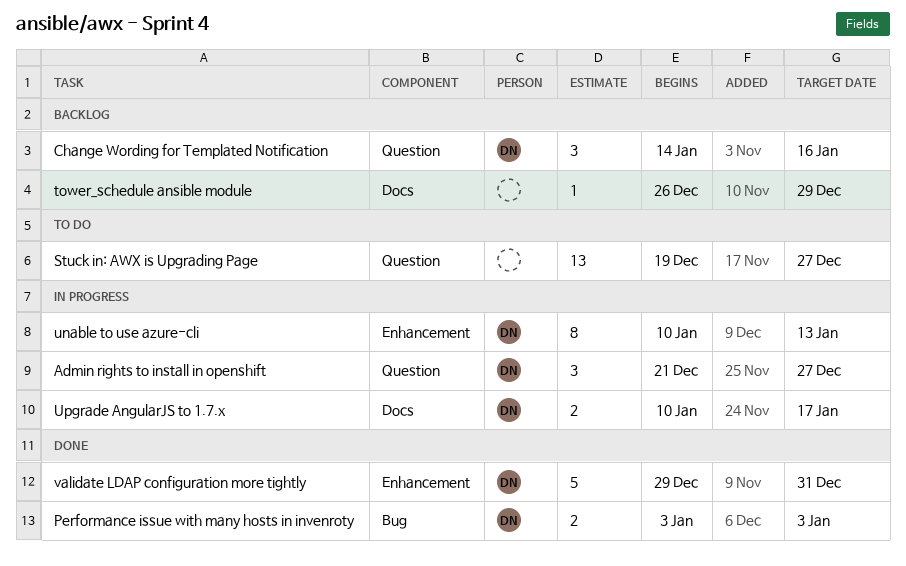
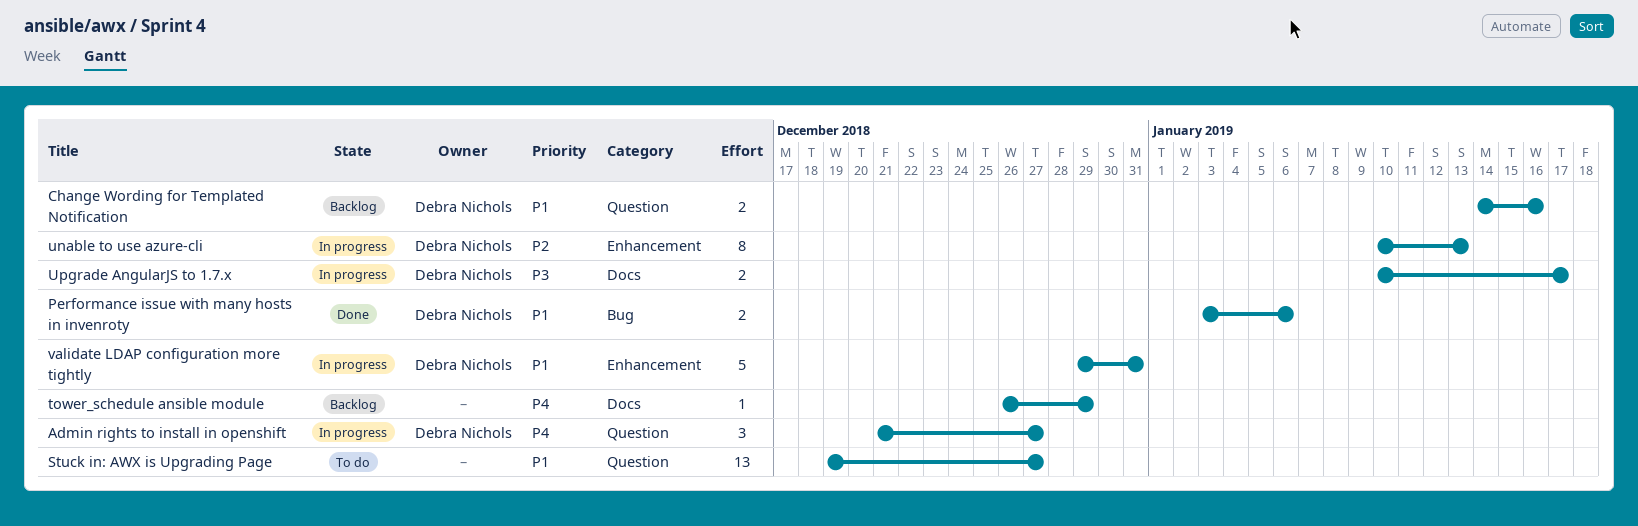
Change Wording for Templated Notification, estimate: 3 -> 2
Performance issue with many hosts in invenroty, due: Jan 3 -> Jan 6
validate LDAP configuration more tightly, status: Done -> In progress

